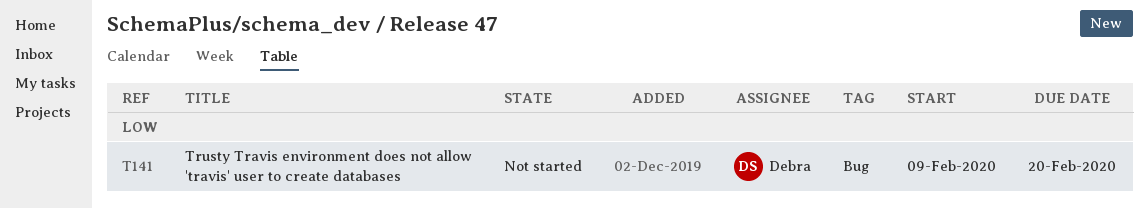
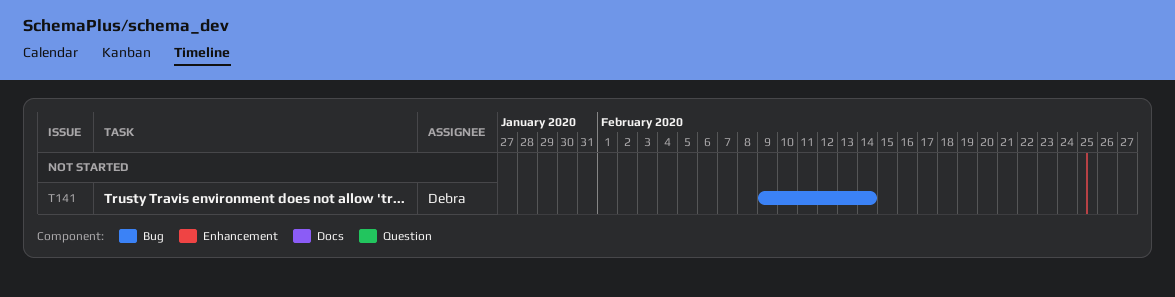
T141, due: Feb 20 -> Feb 14

